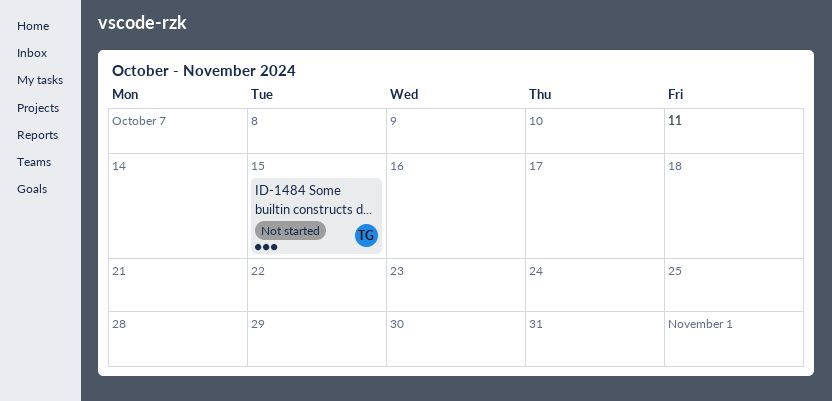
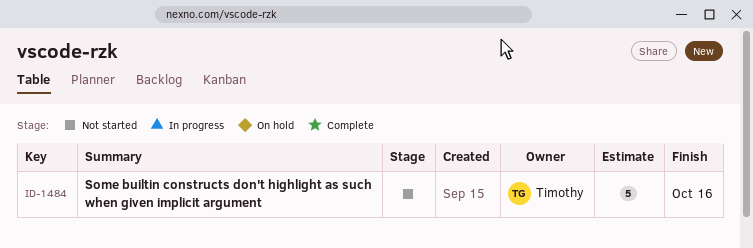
ID-1484, estimate: 3 -> 5
ID-1484, due: Oct 15 -> Oct 16

